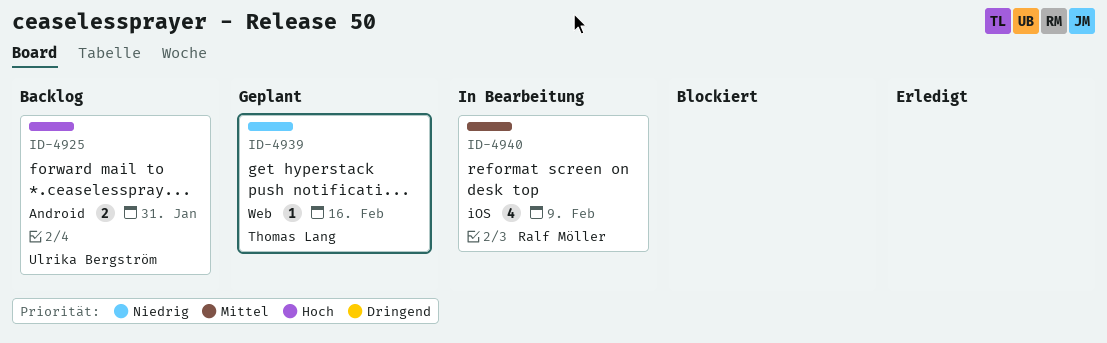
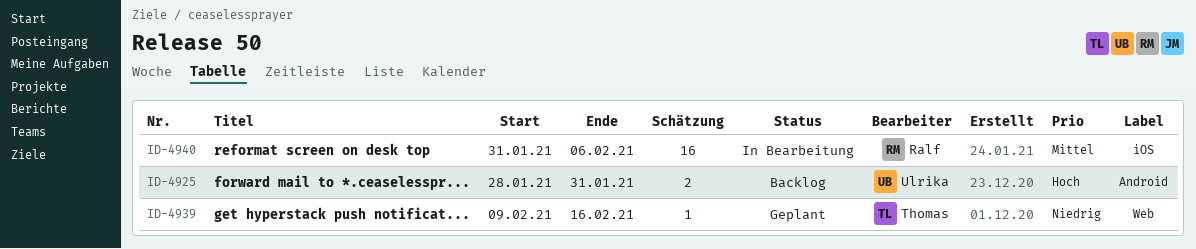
ID-4940, estimate: 4 -> 16
ID-4940, due: Feb 9 -> Feb 6

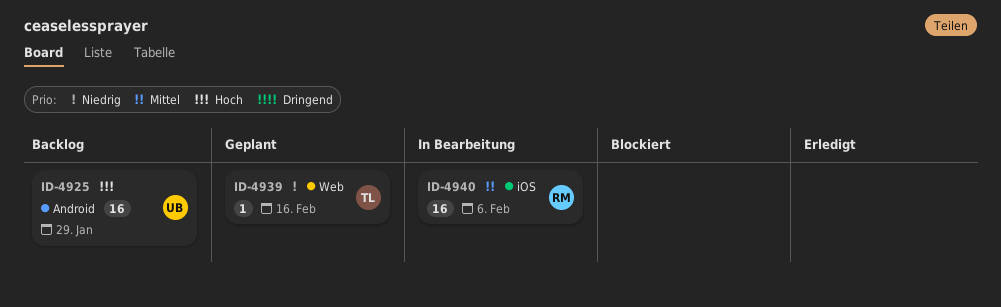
ID-4925, estimate: 2 -> 16
ID-4925, due: Jan 31 -> Jan 29

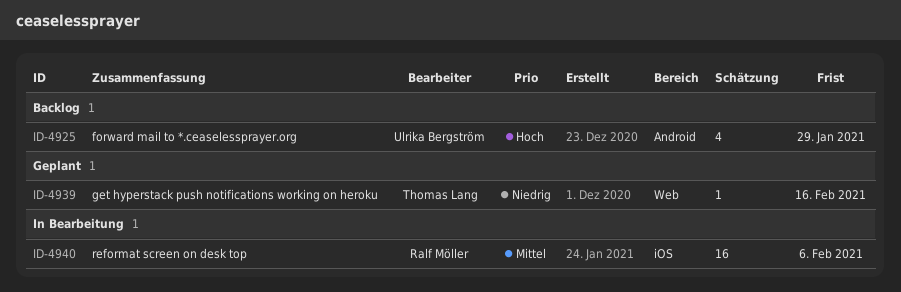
ID-4925, estimate: 16 -> 4

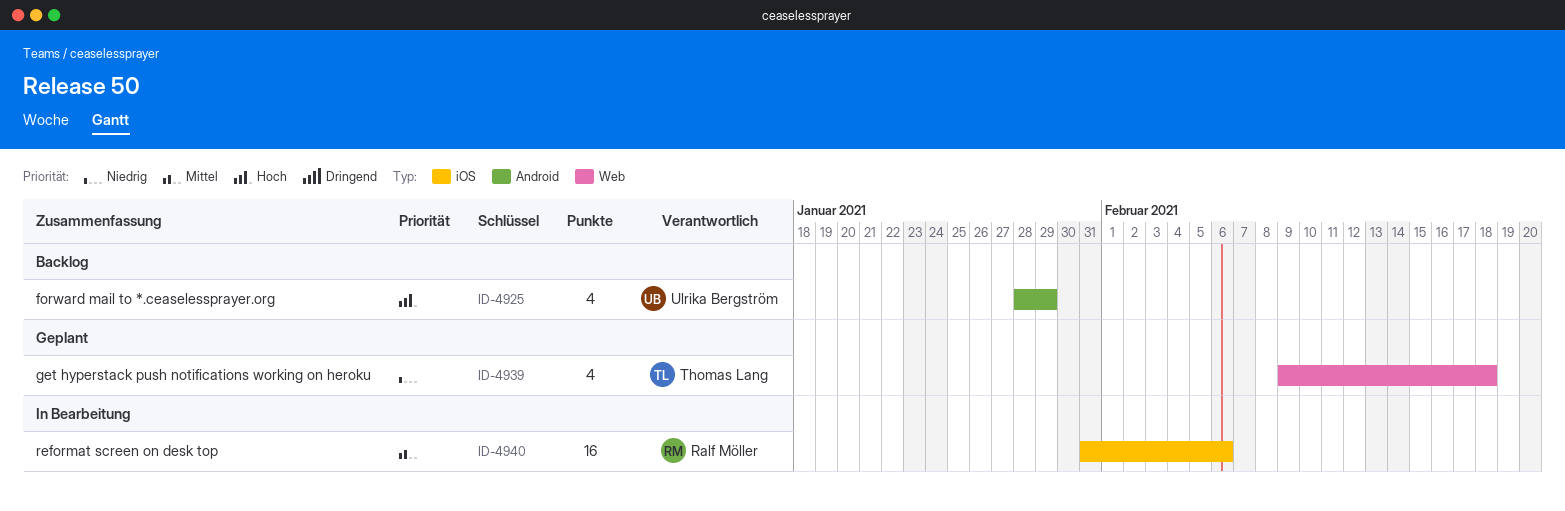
ID-4939, estimate: 1 -> 4
ID-4939, due: Feb 16 -> Feb 18

